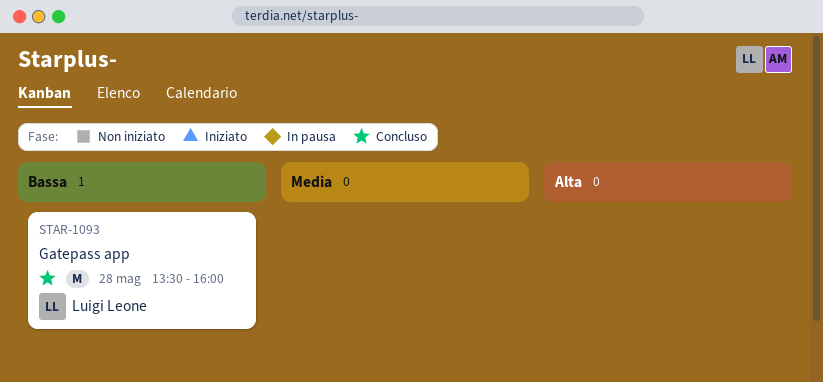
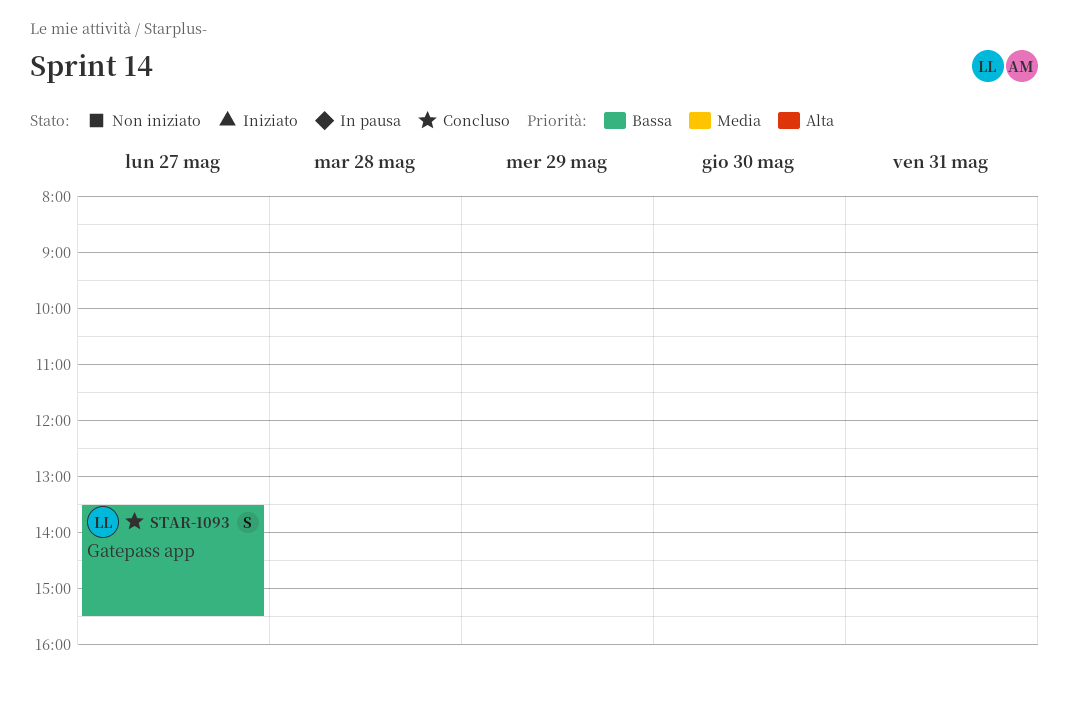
STAR-1093, estimate: M -> S
STAR-1093, day: May 28 -> May 27
STAR-1093, ends: 16:00 -> 15:30

